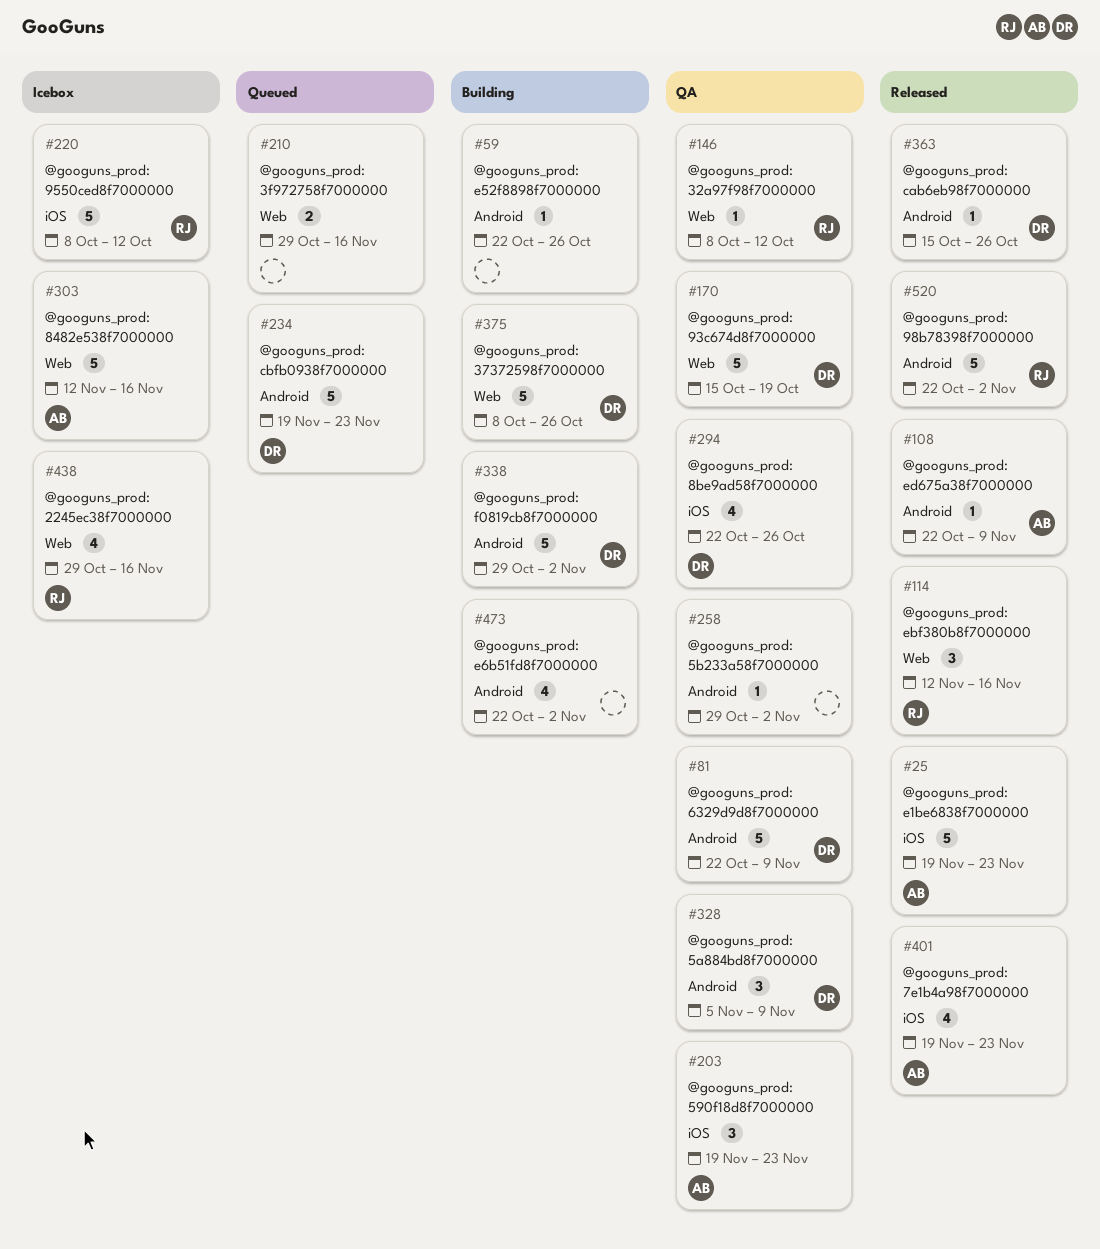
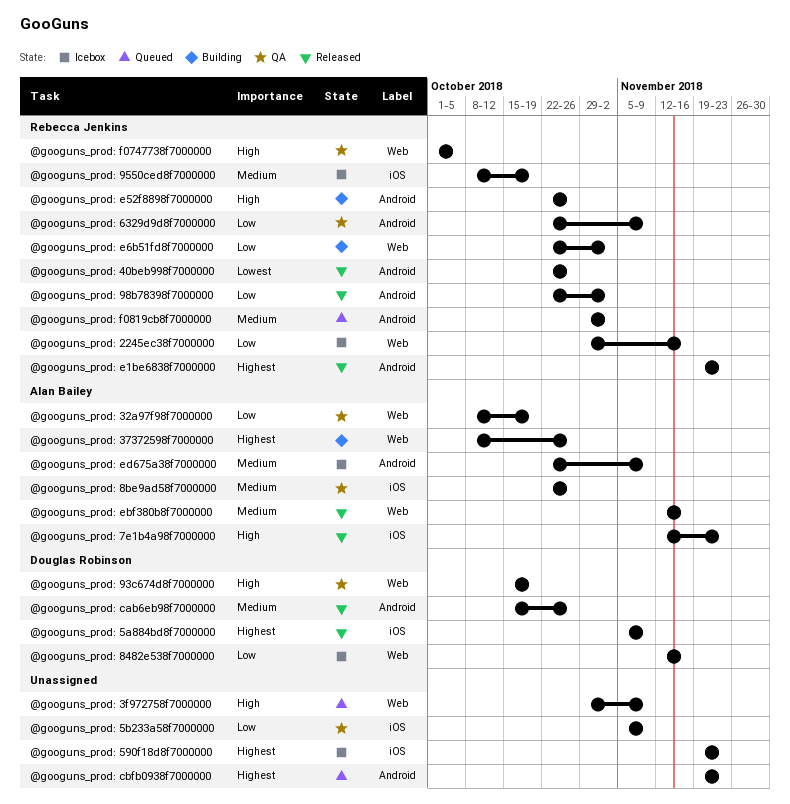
@googuns_prod: 32a97f98f7000000, owner: Rebecca Jenkins -> Alan Bailey
@googuns_prod: 32a97f98f7000000, due: Oct 12 -> Oct 19
@googuns_prod: 37372598f7000000, owner: Douglas Robinson -> Alan Bailey
@googuns_prod: 3f972758f7000000, due: Nov 16 -> Nov 9
@googuns_prod: 40beb998f7000000: none -> present
@googuns_prod: 590f18d8f7000000, status: QA -> Icebox
@googuns_prod: 590f18d8f7000000, owner: Alan Bailey -> none
@googuns_prod: 5a884bd8f7000000, status: QA -> Released
@googuns_prod: 5a884bd8f7000000, label: Android -> iOS
@googuns_prod: 5b233a58f7000000, label: Android -> iOS
@googuns_prod: 5b233a58f7000000, start: Oct 29 -> Nov 5
@googuns_prod: 5b233a58f7000000, due: Nov 2 -> Nov 9
@googuns_prod: 6329d9d8f7000000, owner: Douglas Robinson -> Rebecca Jenkins
@googuns_prod: 7e1b4a98f7000000, start: Nov 19 -> Nov 12
@googuns_prod: 8482e538f7000000, owner: Alan Bailey -> Douglas Robinson
@googuns_prod: 8be9ad58f7000000, owner: Douglas Robinson -> Alan Bailey
@googuns_prod: 9550ced8f7000000, due: Oct 12 -> Oct 19
@googuns_prod: cbfb0938f7000000, owner: Douglas Robinson -> none
@googuns_prod: e1be6838f7000000, owner: Alan Bailey -> Rebecca Jenkins
@googuns_prod: e1be6838f7000000, label: iOS -> Android
@googuns_prod: e52f8898f7000000, owner: none -> Rebecca Jenkins
@googuns_prod: e6b51fd8f7000000, owner: none -> Rebecca Jenkins
@googuns_prod: e6b51fd8f7000000, label: Android -> Web
@googuns_prod: ebf380b8f7000000, owner: Rebecca Jenkins -> Alan Bailey
@googuns_prod: ed675a38f7000000, status: Released -> Icebox
@googuns_prod: f0747738f7000000: none -> present
@googuns_prod: f0819cb8f7000000, status: Building -> Queued
@googuns_prod: f0819cb8f7000000, owner: Douglas Robinson -> Rebecca Jenkins

